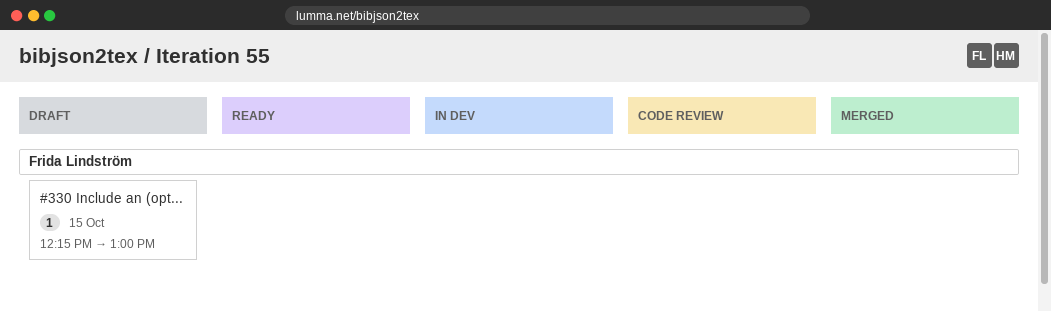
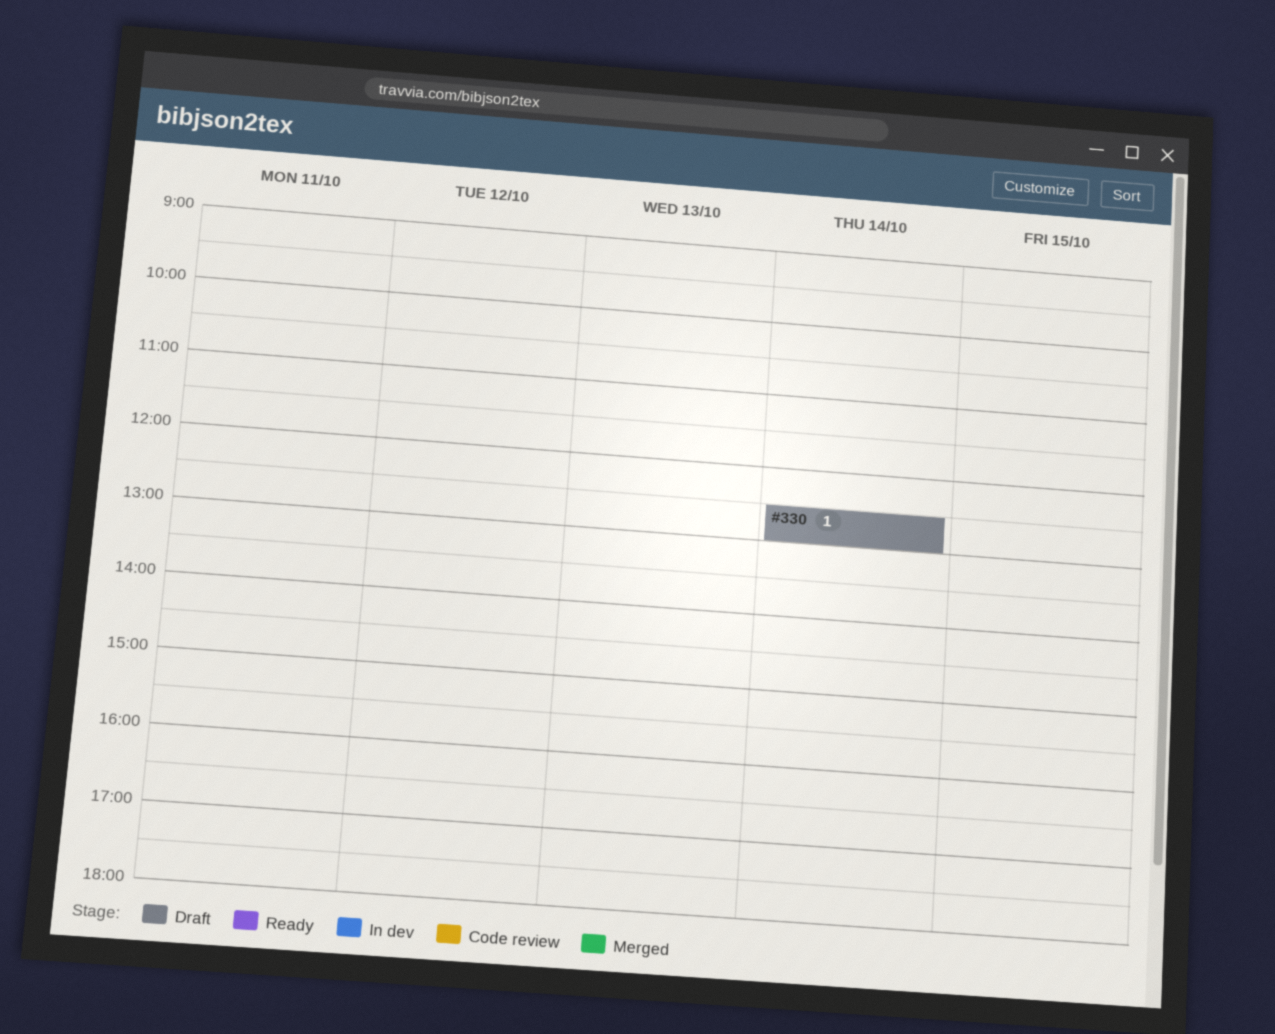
#330, day: Oct 15 -> Oct 14
#330, begins: 12:15 -> 12:30

